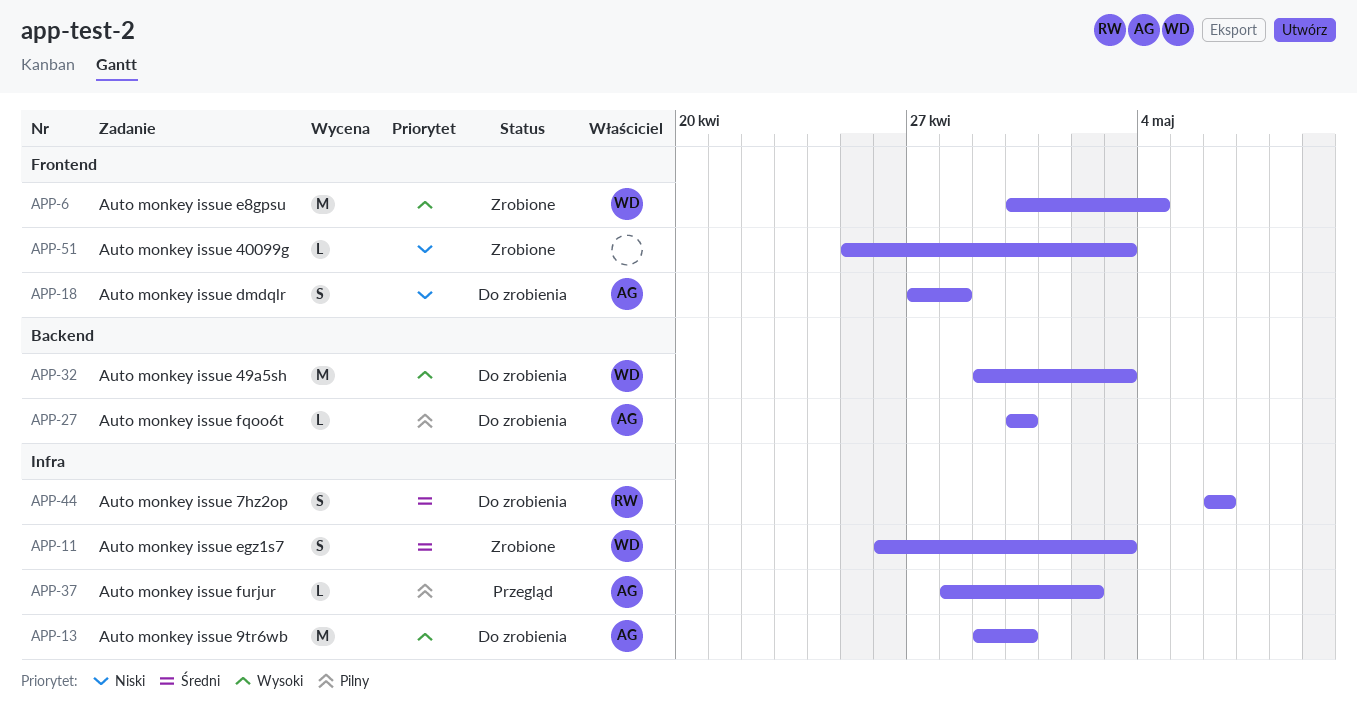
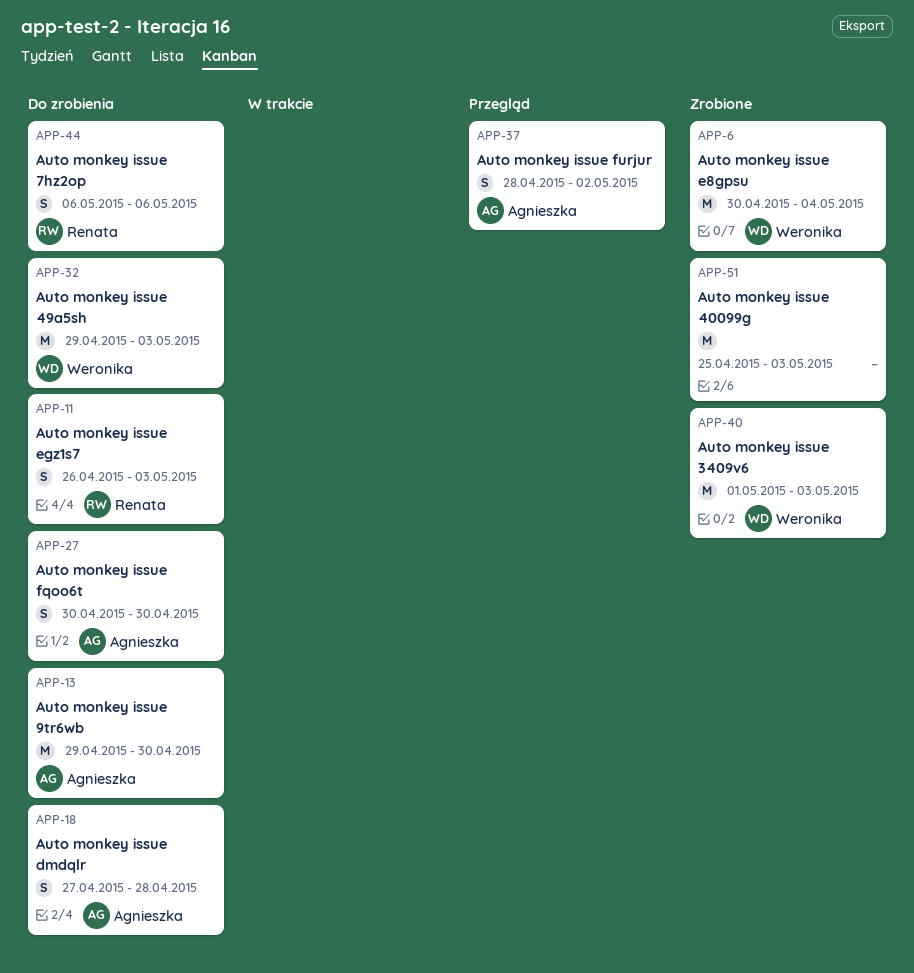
APP-11, status: Zrobione -> Do zrobienia
APP-11, owner: Weronika -> Renata
APP-27, estimate: L -> S
APP-37, estimate: L -> S
APP-40: none -> present
APP-51, estimate: L -> M

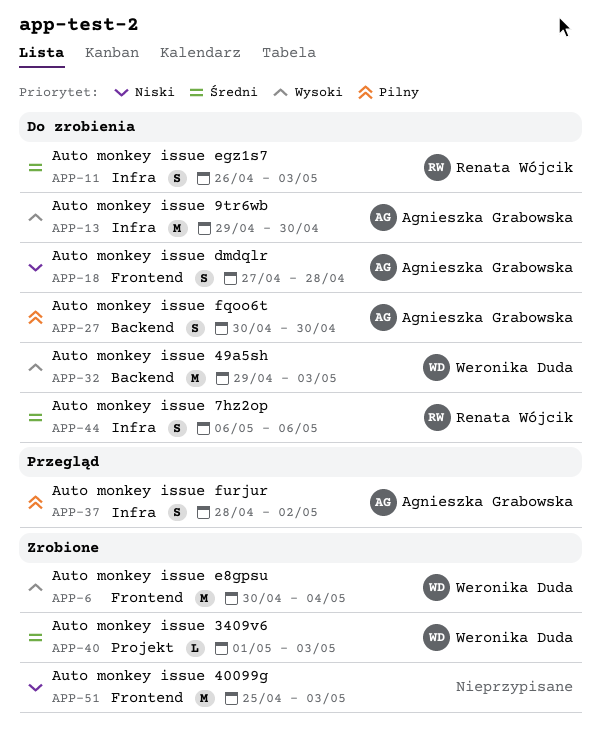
APP-40, estimate: M -> L

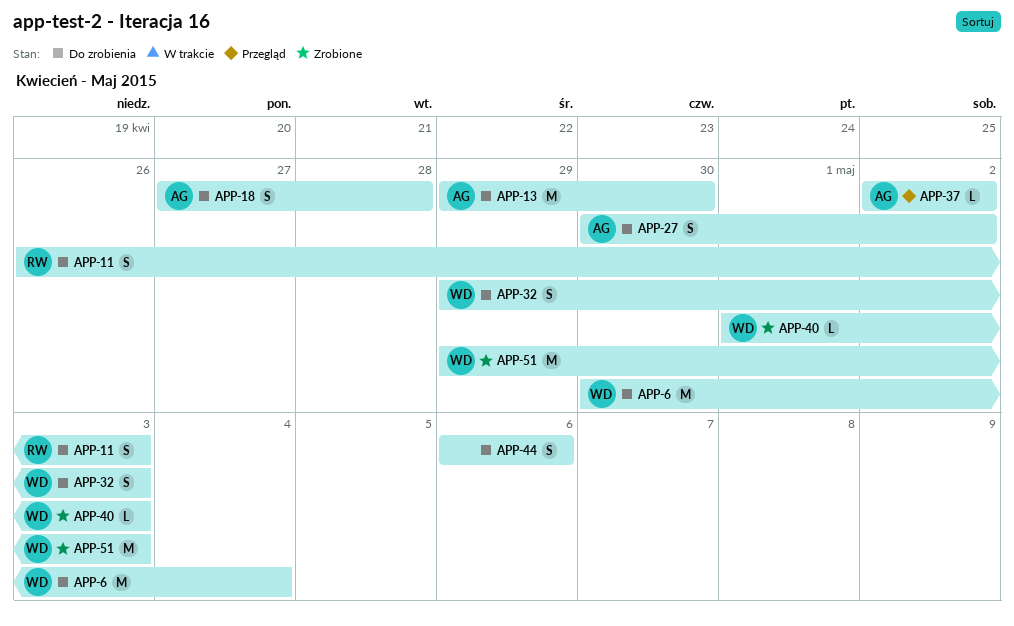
APP-6, status: Zrobione -> Do zrobienia
APP-27, due: Apr 30 -> May 2
APP-32, estimate: M -> S
APP-37, estimate: S -> L
APP-37, start: Apr 28 -> May 2
APP-44, owner: Renata Wójcik -> none
APP-51, owner: none -> Weronika Duda
APP-51, start: Apr 25 -> Apr 29

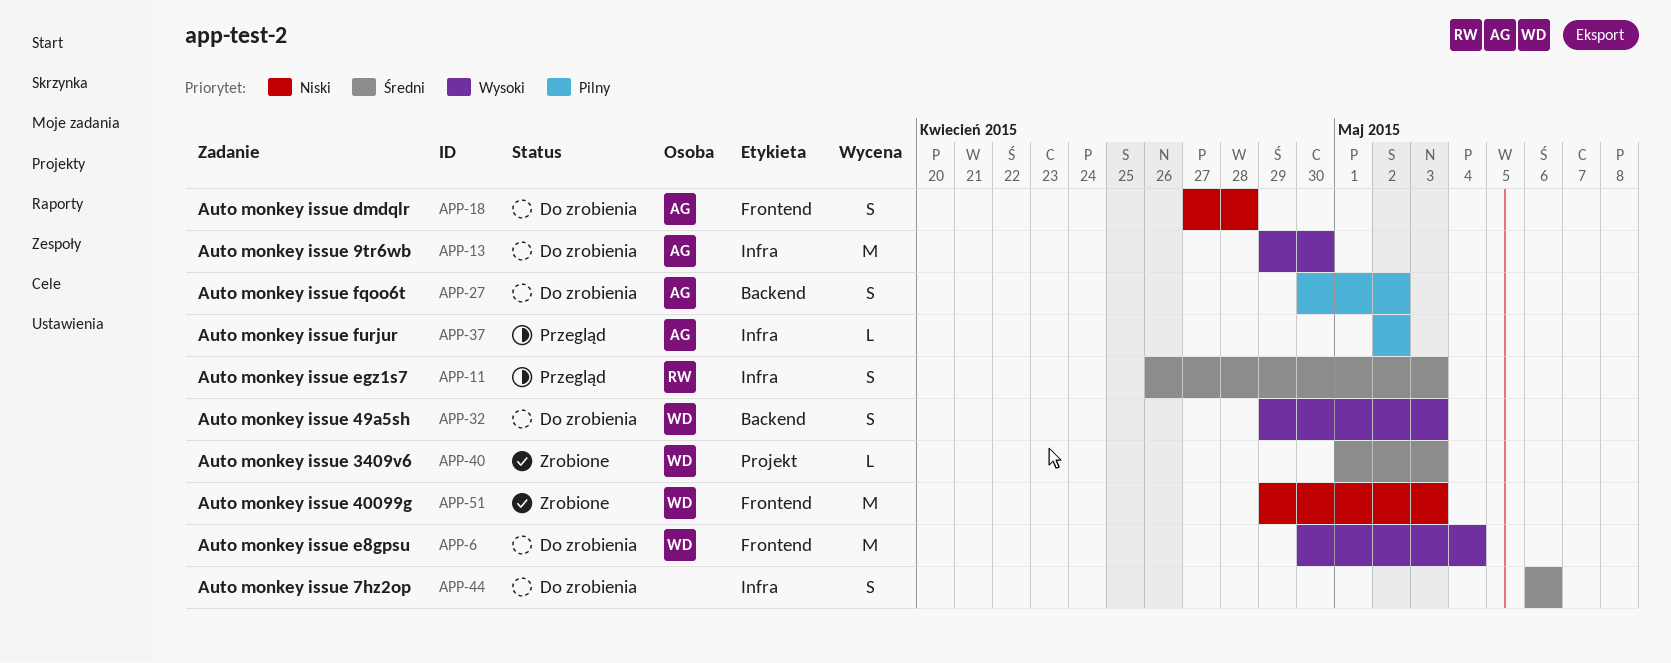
APP-11, status: Do zrobienia -> Przegląd

